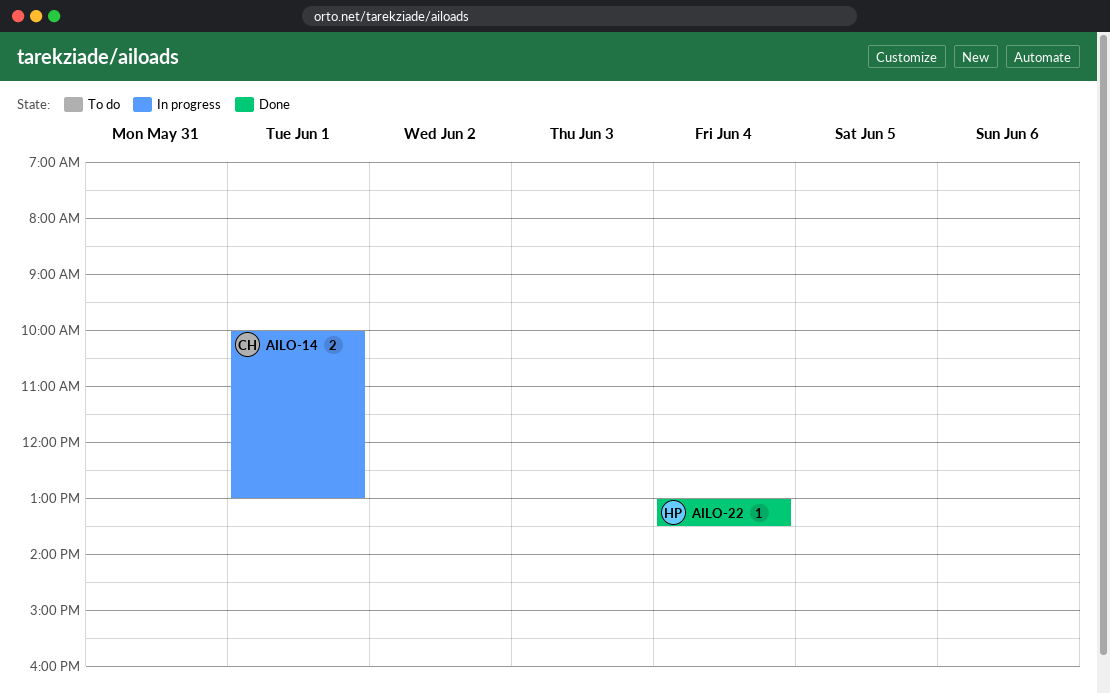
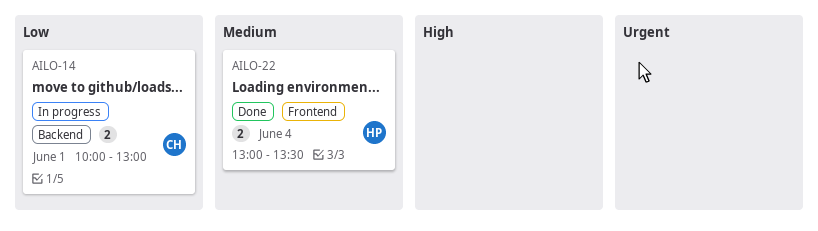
AILO-22, estimate: 1 -> 2

